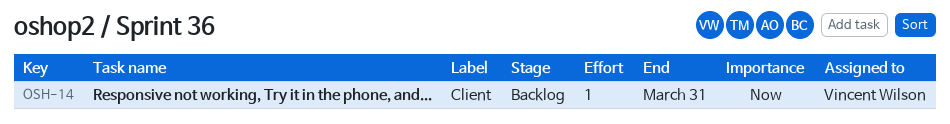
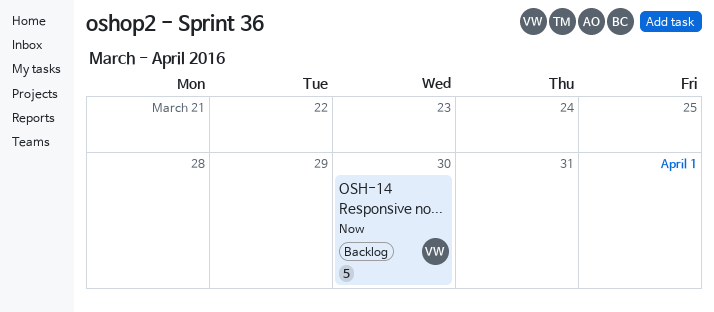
OSH-14, estimate: 1 -> 5
OSH-14, due: Mar 31 -> Mar 30

